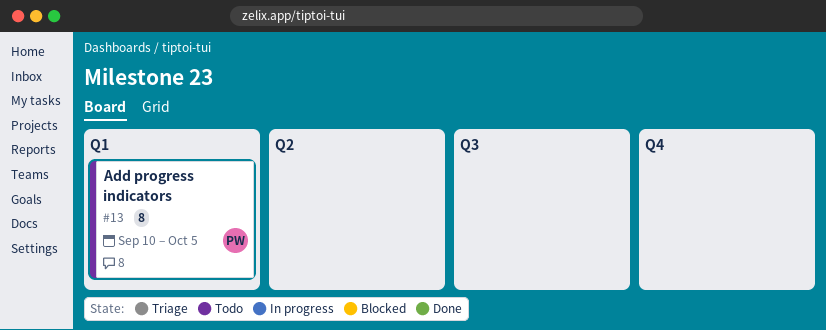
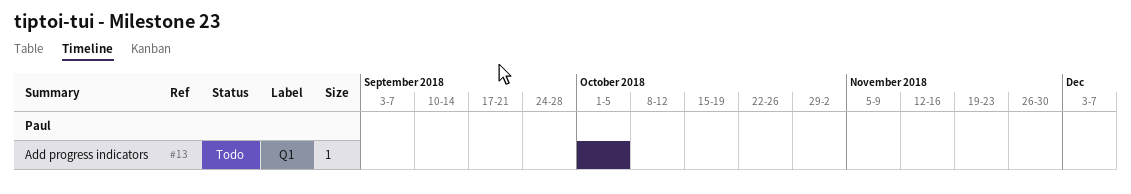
#13, estimate: 8 -> 1
#13, start: Sep 10 -> Oct 1

